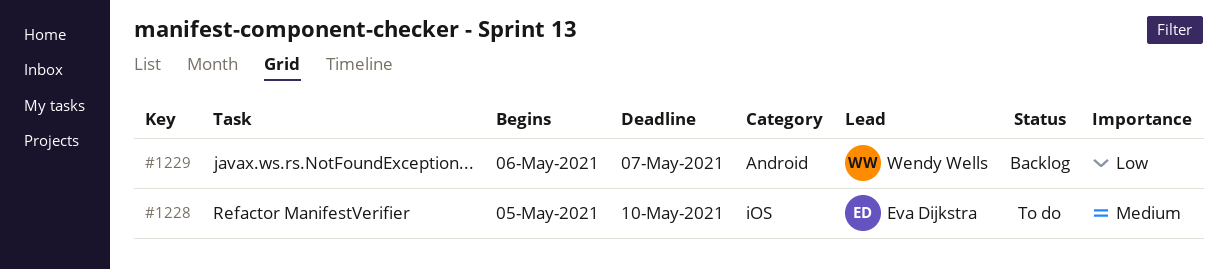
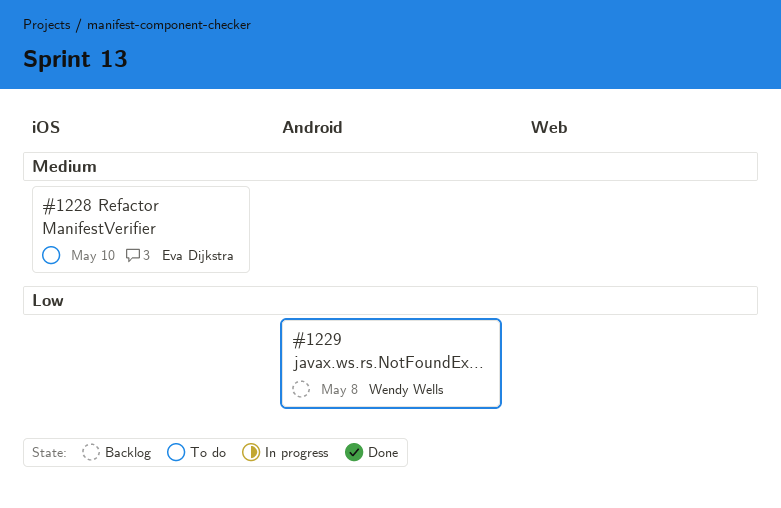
#1229, due: May 7 -> May 8

